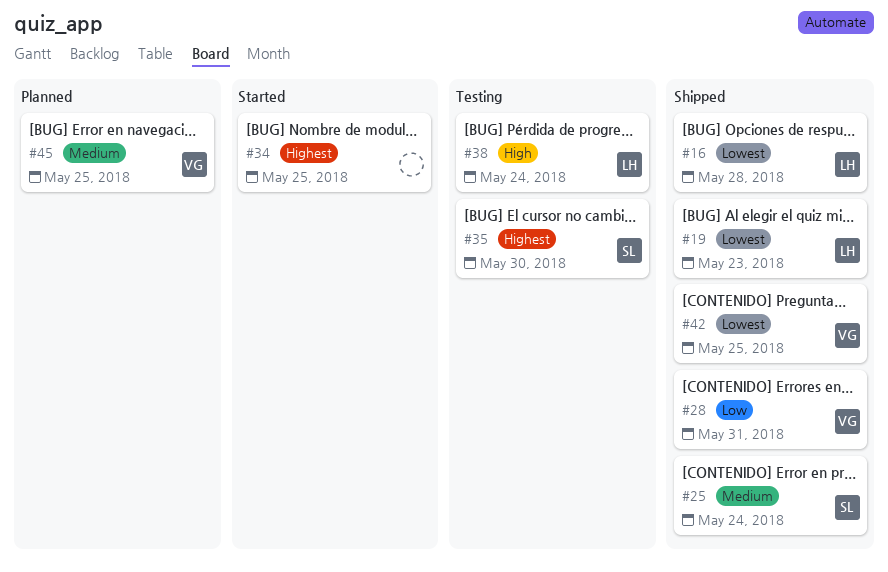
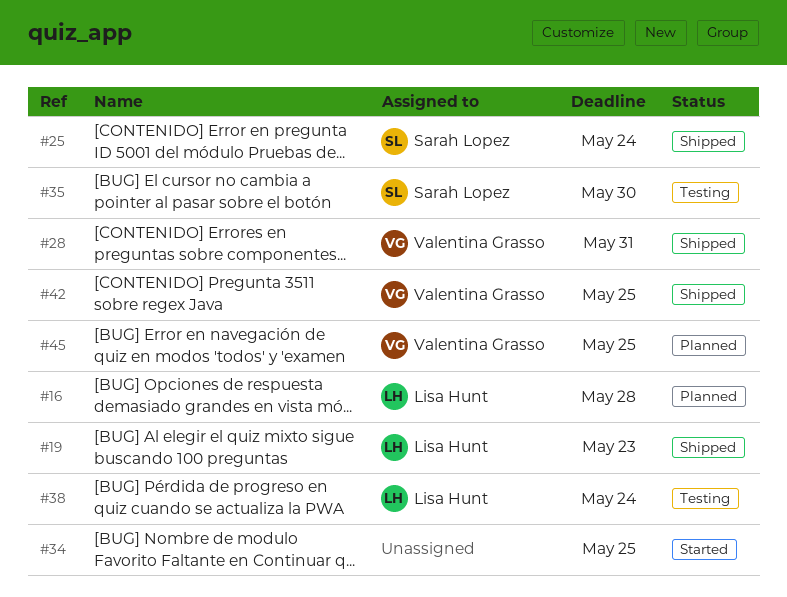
#16, status: Shipped -> Planned

